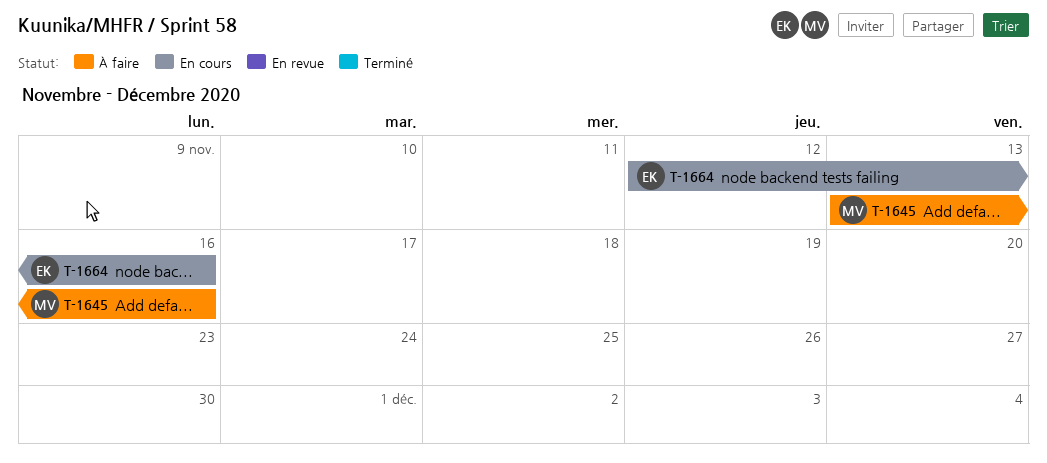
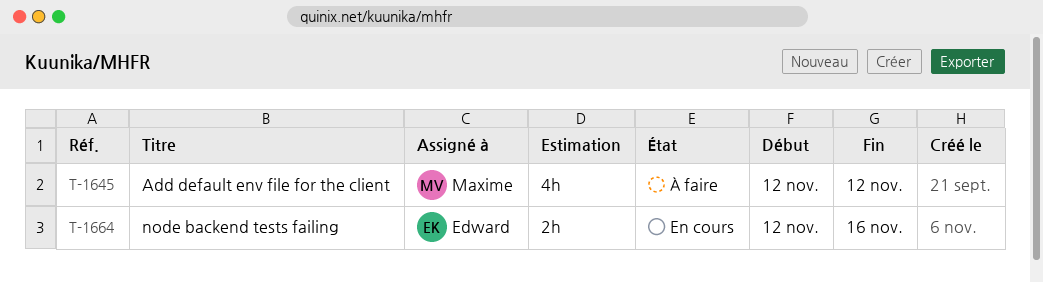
T-1645, start: Nov 13 -> Nov 12
T-1645, due: Nov 16 -> Nov 12

